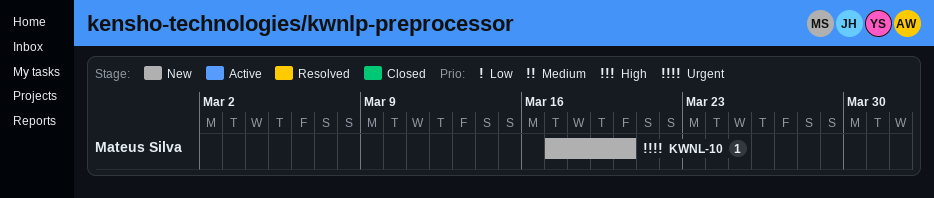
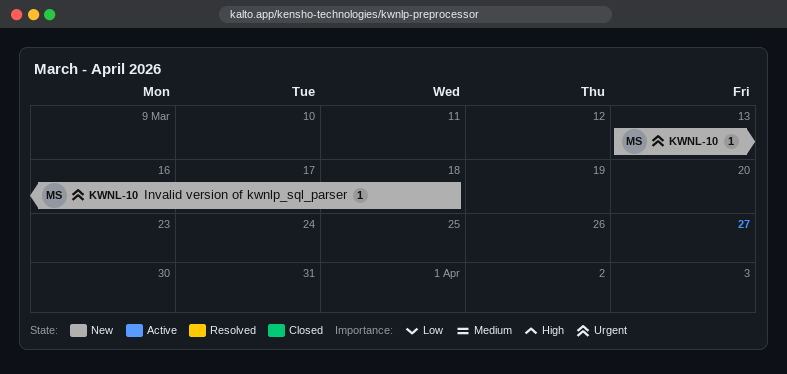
KWNL-10, start: Mar 17 -> Mar 13
KWNL-10, due: Mar 20 -> Mar 18

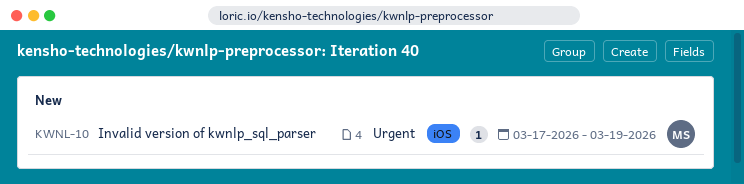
KWNL-10, start: Mar 13 -> Mar 17
KWNL-10, due: Mar 18 -> Mar 19

